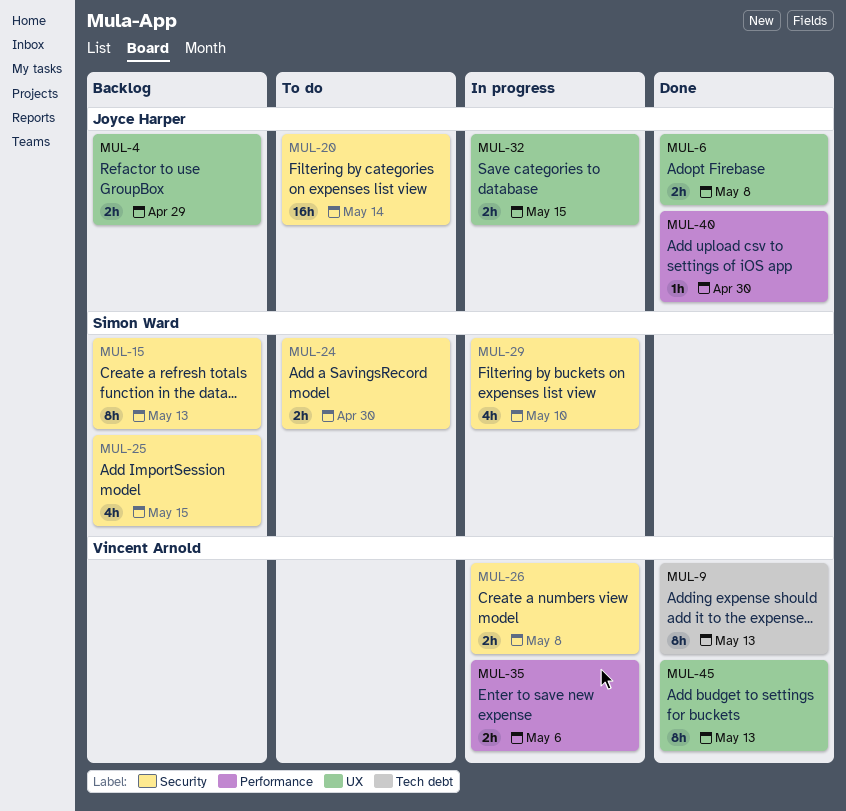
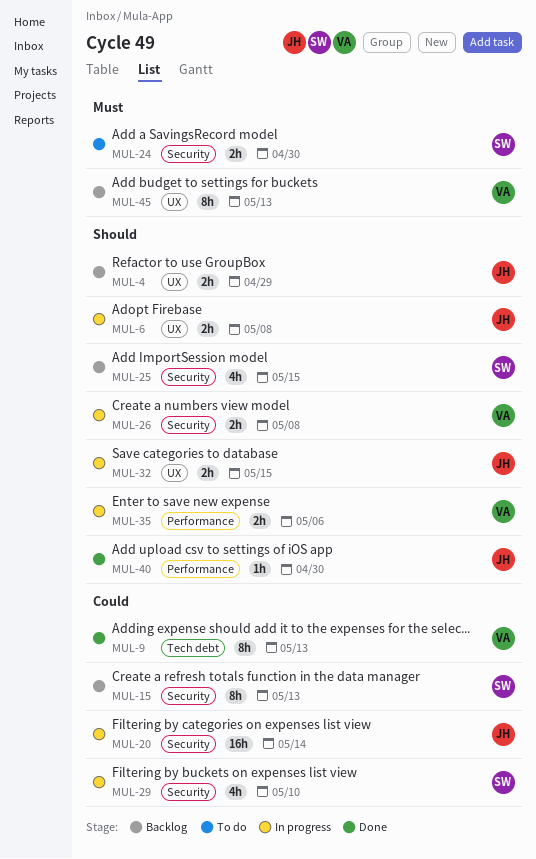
MUL-6, status: Done -> In progress
MUL-20, status: To do -> In progress
MUL-45, status: Done -> Backlog

